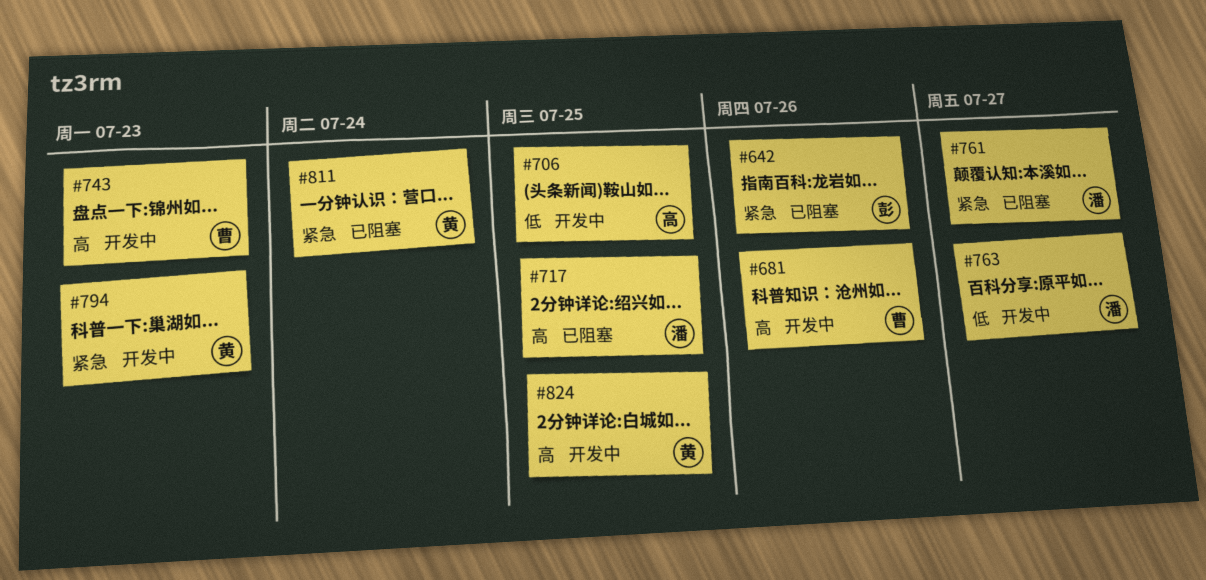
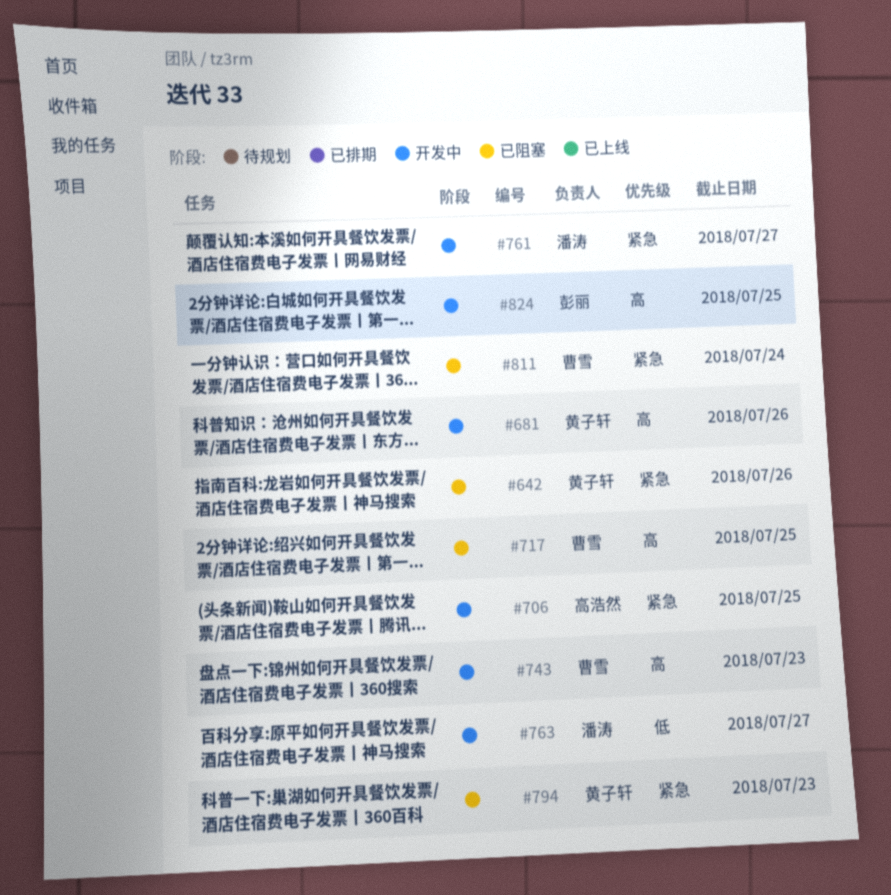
#642, owner: 彭丽 -> 黄子轩
#681, owner: 曹雪 -> 黄子轩
#706, priority: 低 -> 紧急
#717, owner: 潘涛 -> 曹雪
#761, status: 已阻塞 -> 开发中
#794, status: 开发中 -> 已阻塞
#811, owner: 黄子轩 -> 曹雪
#824, owner: 黄子轩 -> 彭丽

